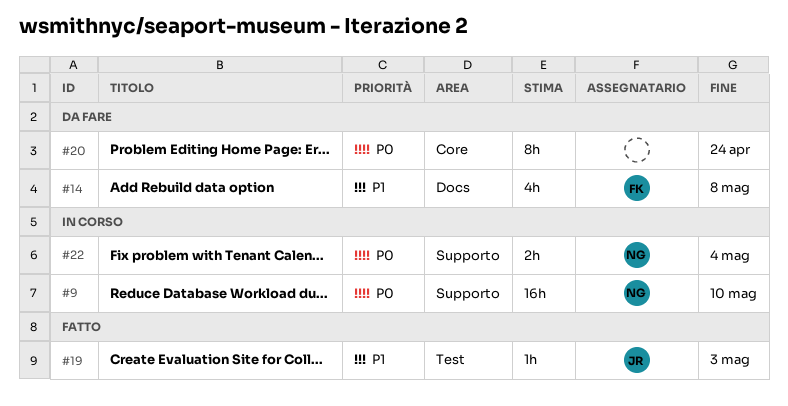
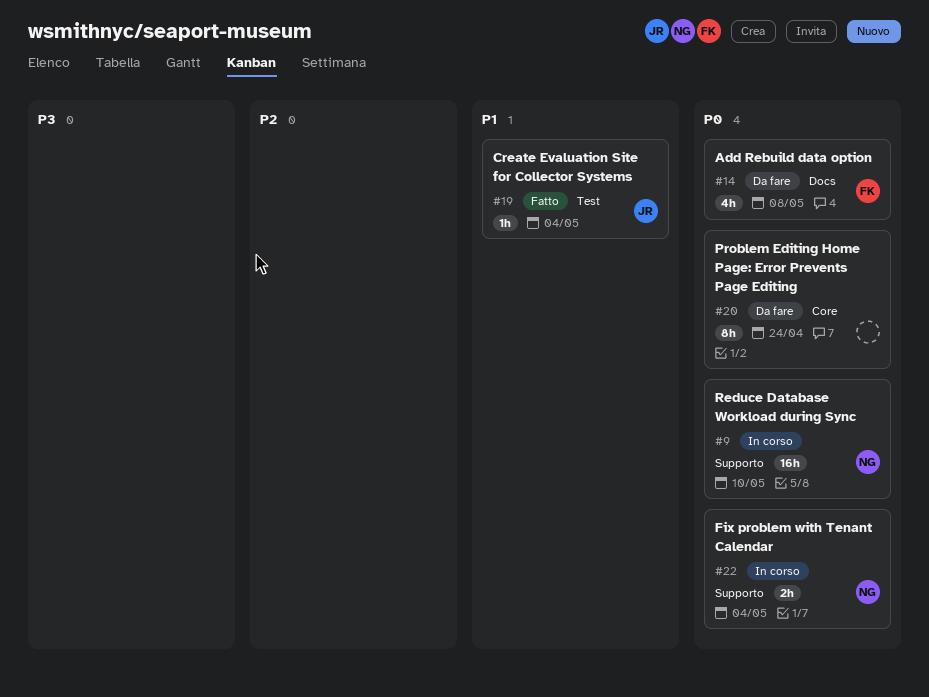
#14, priority: P1 -> P0
#19, due: May 3 -> May 4

